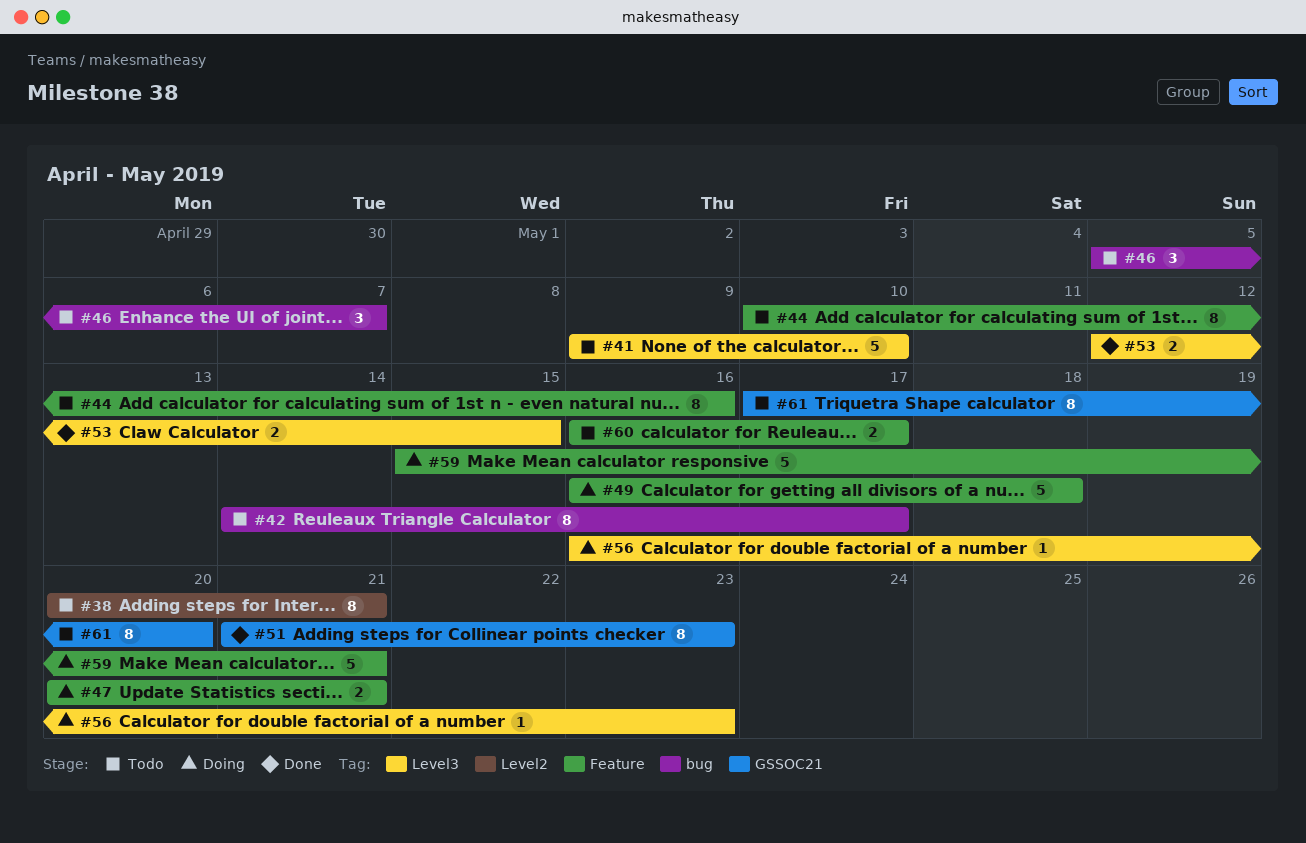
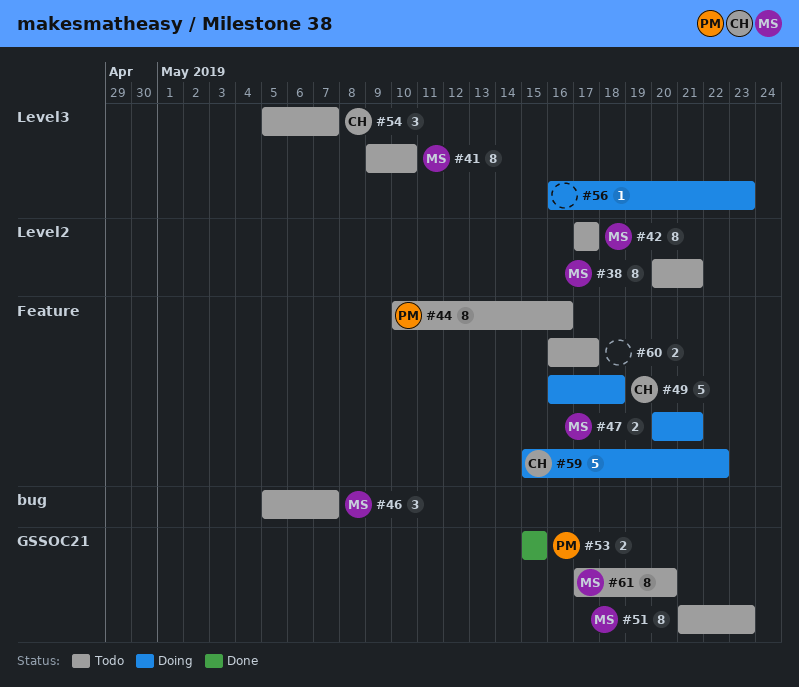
#41, estimate: 5 -> 8
#42, label: bug -> Level2
#42, start: May 14 -> May 17
#51, status: Done -> Todo
#53, label: Level3 -> GSSOC21
#53, start: May 12 -> May 15
#54: none -> present
#59, due: May 21 -> May 22

